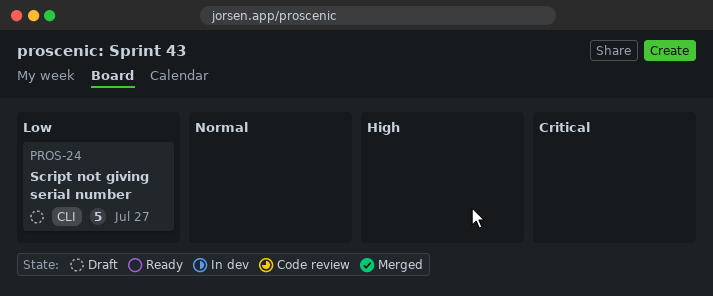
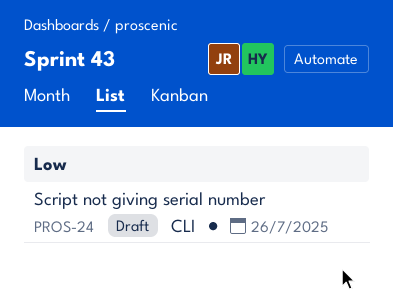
PROS-24, estimate: 5 -> 1
PROS-24, due: Jul 27 -> Jul 26

